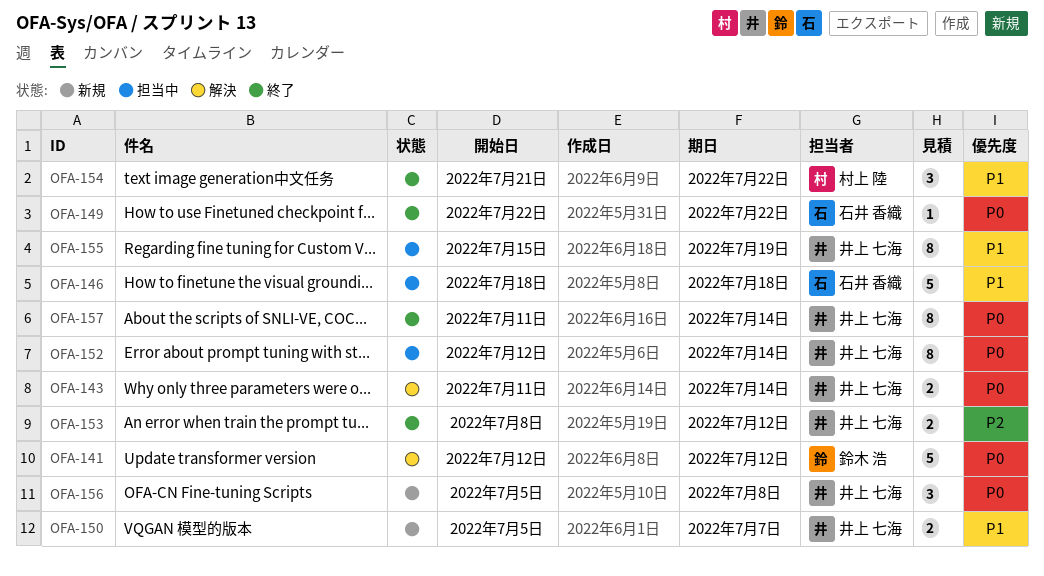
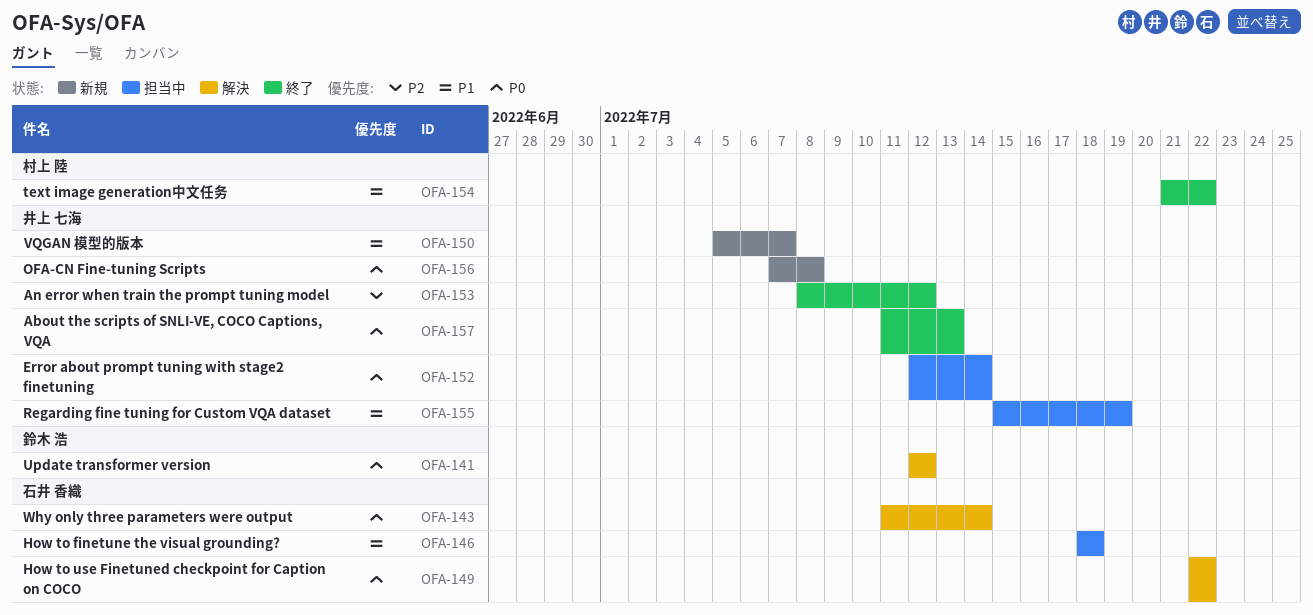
OFA-143, owner: 井上 七海 -> 石井 香織
OFA-149, status: 終了 -> 解決
OFA-156, start: Jul 5 -> Jul 7
OFA-157, due: Jul 14 -> Jul 13

